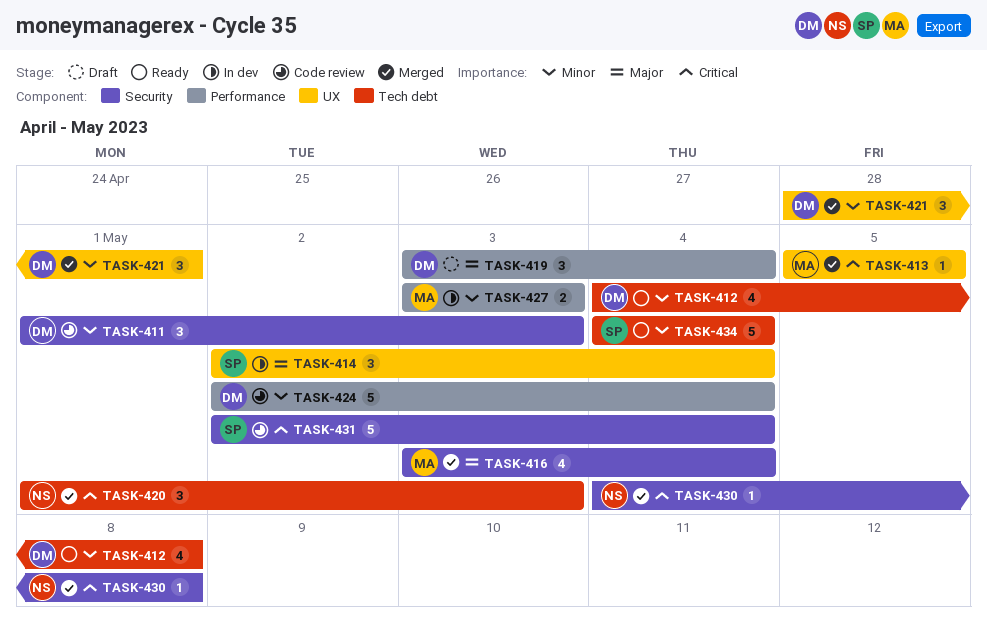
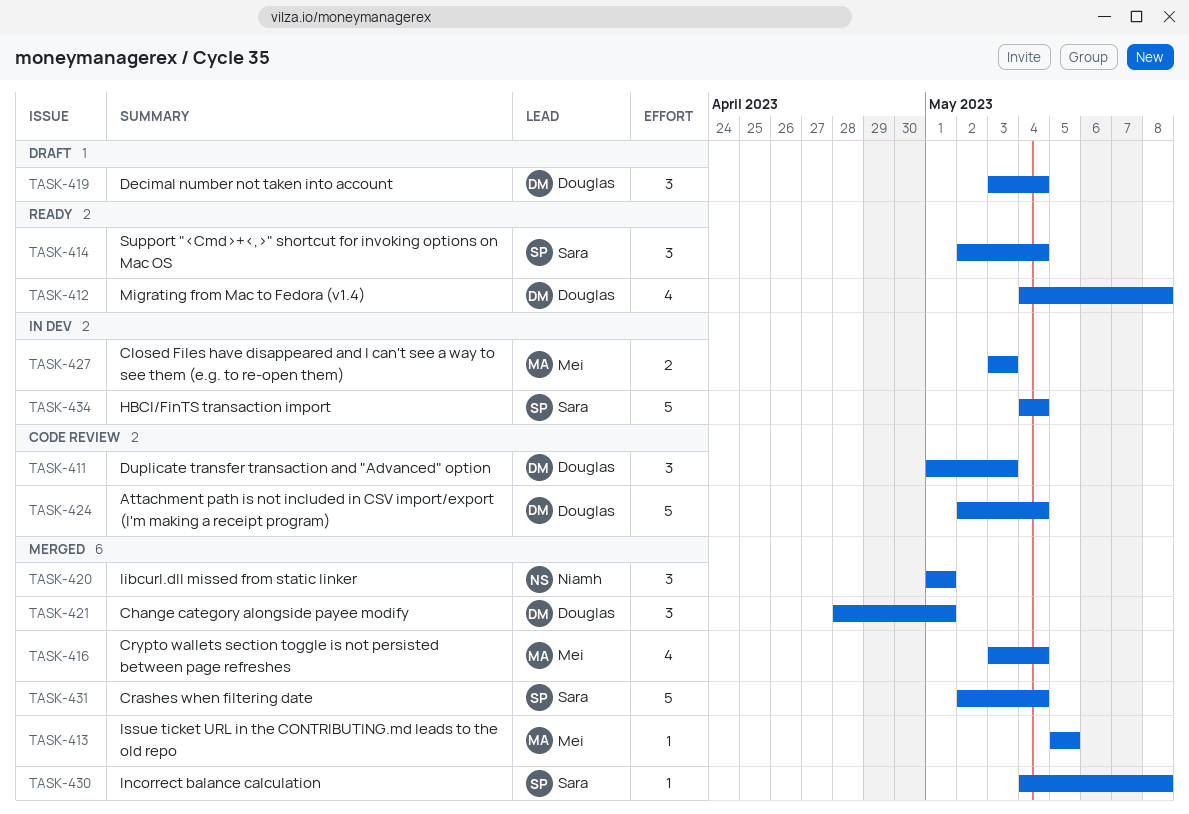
TASK-414, status: In dev -> Ready
TASK-420, due: May 3 -> May 1
TASK-430, owner: Niamh -> Sara
TASK-431, status: Code review -> Merged
TASK-434, status: Ready -> In dev

